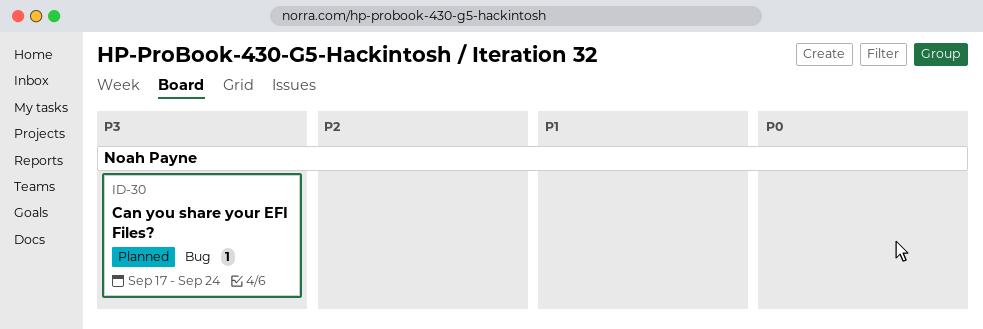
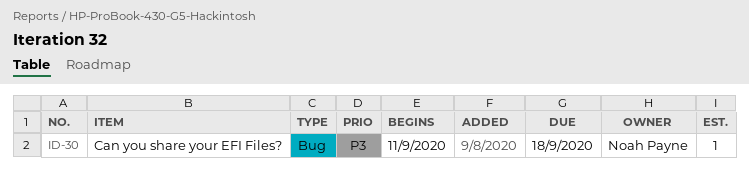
ID-30, start: Sep 17 -> Sep 11
ID-30, due: Sep 24 -> Sep 18

